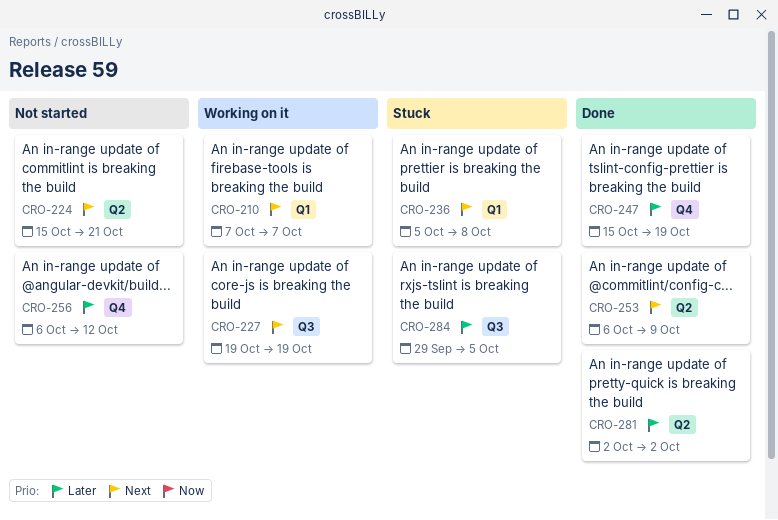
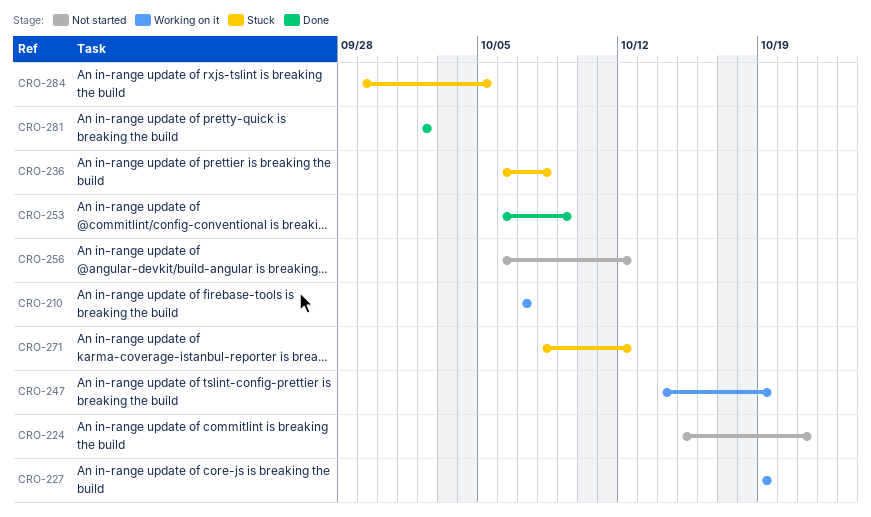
CRO-236, start: Oct 5 -> Oct 6
CRO-247, status: Done -> Working on it
CRO-247, start: Oct 15 -> Oct 14
CRO-271: none -> present

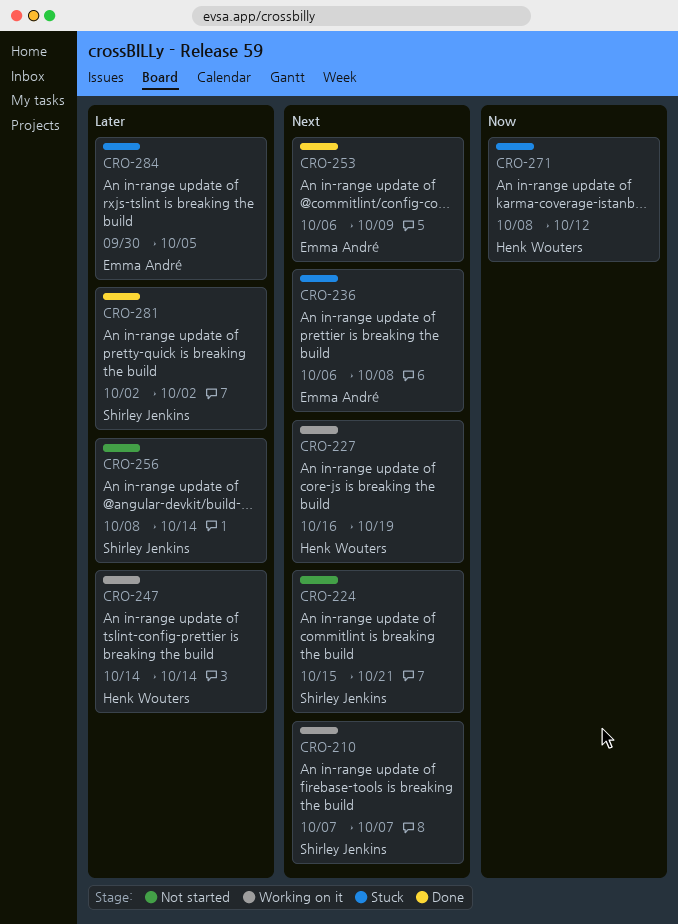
CRO-227, start: Oct 19 -> Oct 16
CRO-247, due: Oct 19 -> Oct 14
CRO-256, start: Oct 6 -> Oct 8
CRO-256, due: Oct 12 -> Oct 14
CRO-284, start: Sep 29 -> Sep 30

